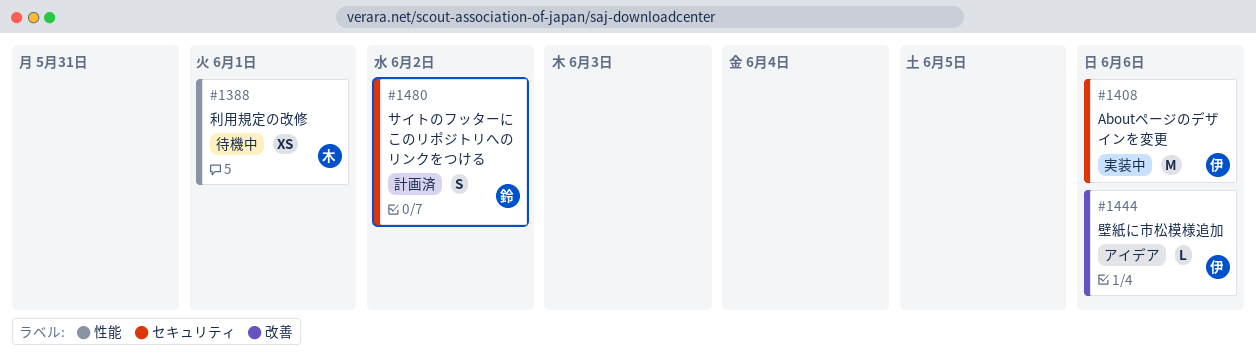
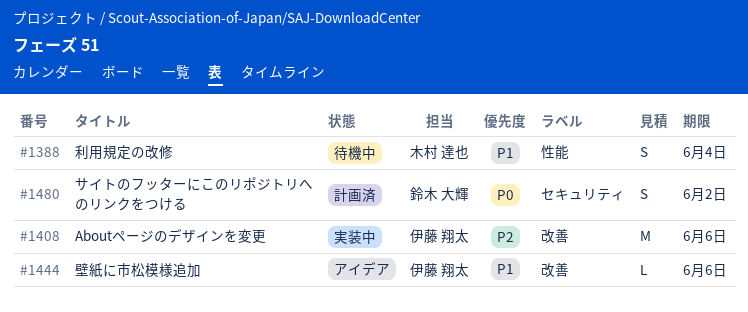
#1388, estimate: XS -> S
#1388, due: Jun 1 -> Jun 4
#1408, label: セキュリティ -> 改善

